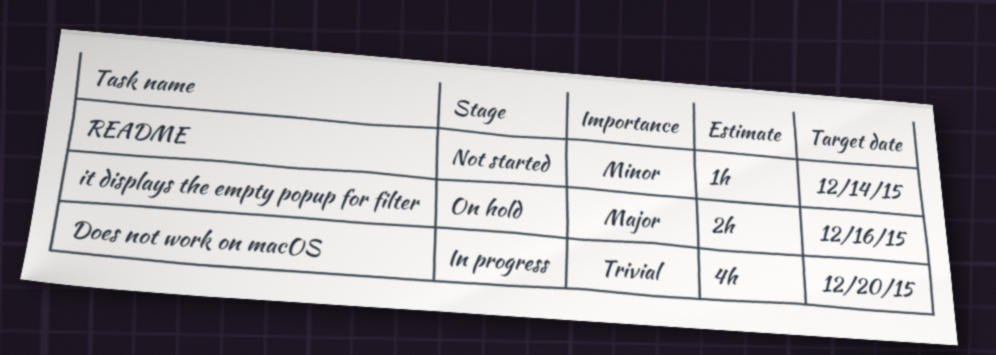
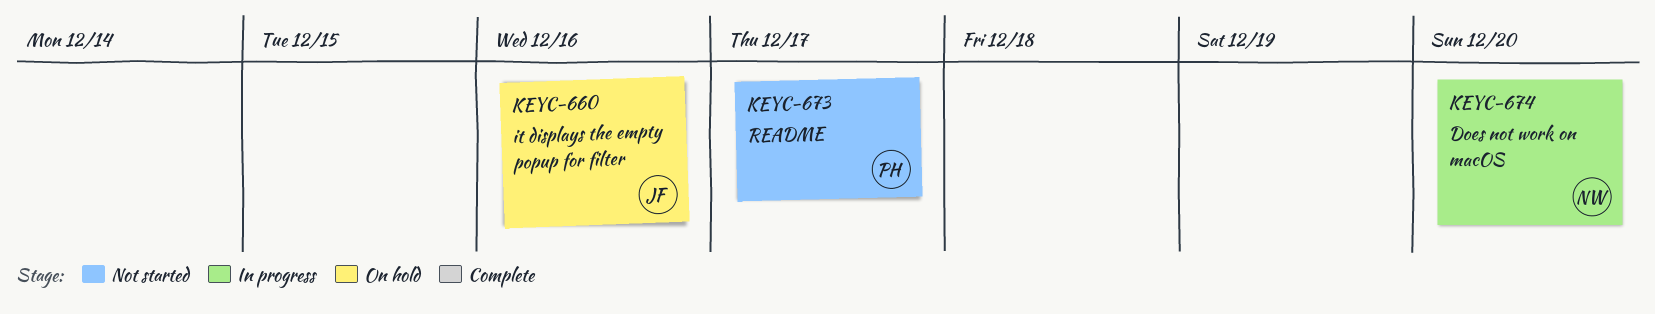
README, due: Dec 14 -> Dec 17

